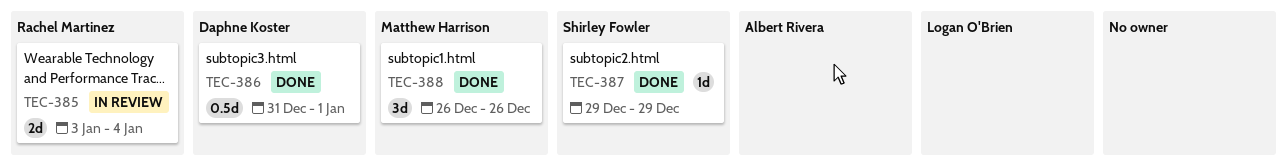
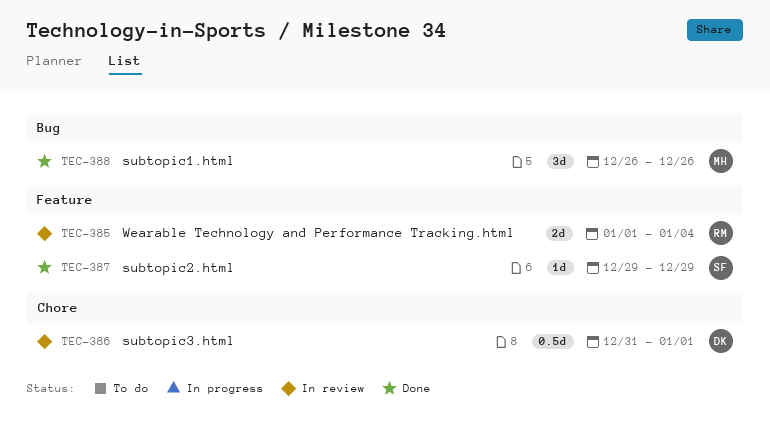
TEC-385, start: Jan 3 -> Jan 1
TEC-386, status: Done -> In review

